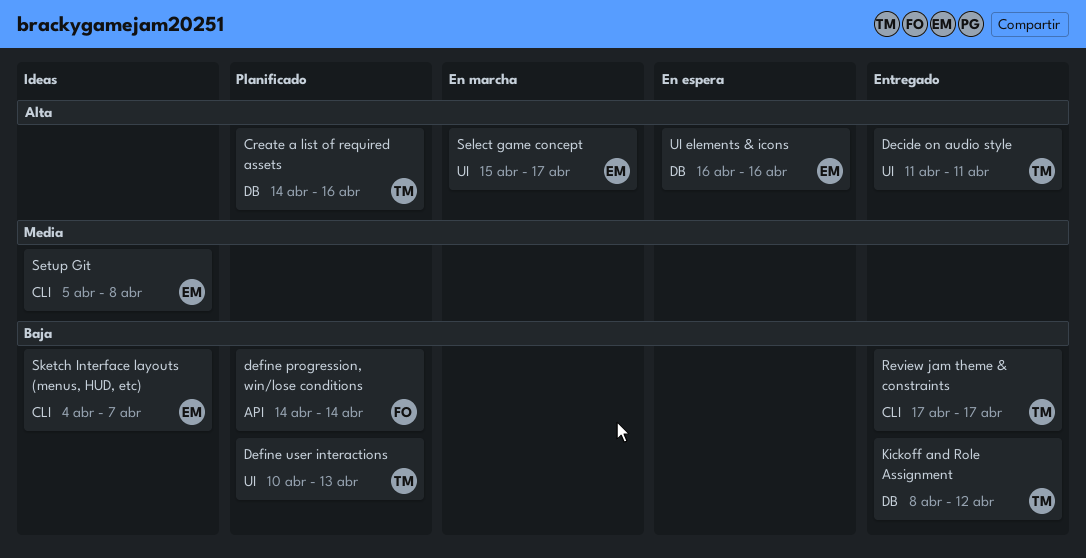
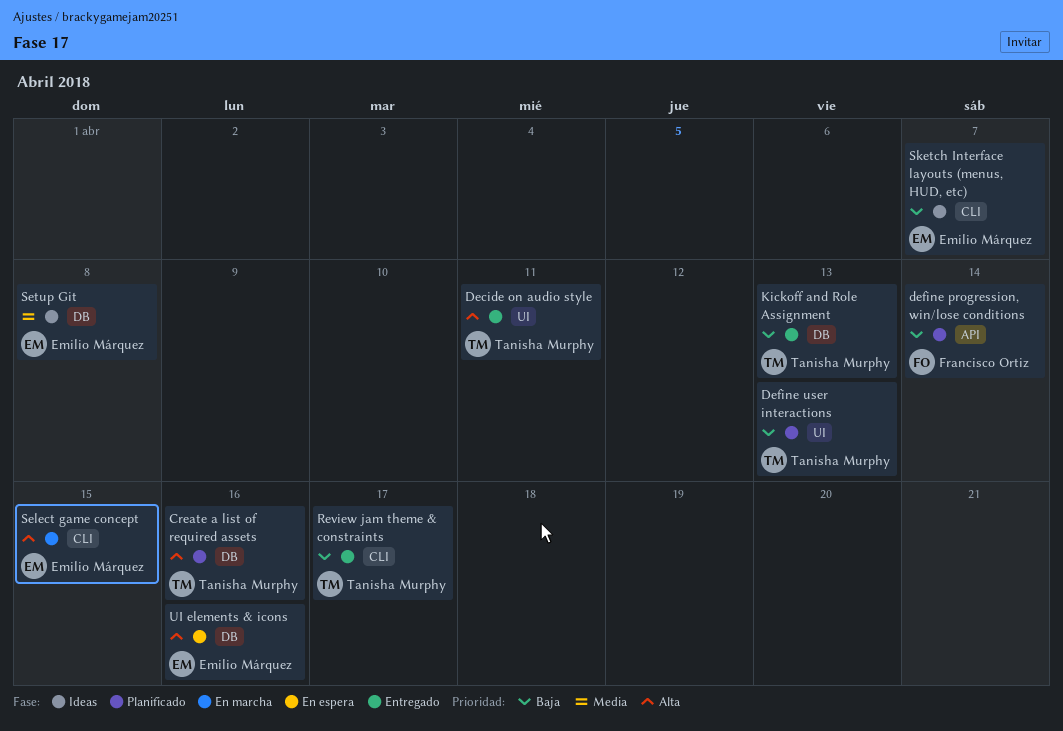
Kickoff and Role Assignment, due: Apr 12 -> Apr 13
Select game concept, label: UI -> CLI
Select game concept, due: Apr 17 -> Apr 15
Setup Git, label: CLI -> DB

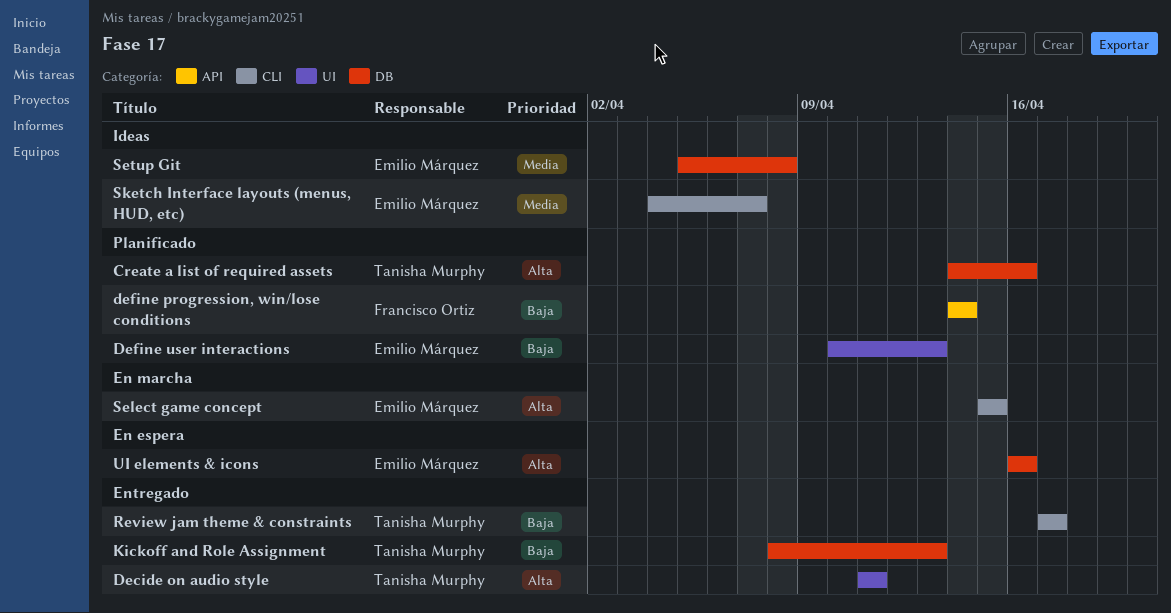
Define user interactions, owner: Tanisha Murphy -> Emilio Márquez
Sketch Interface layouts (menus, HUD, etc), priority: Baja -> Media

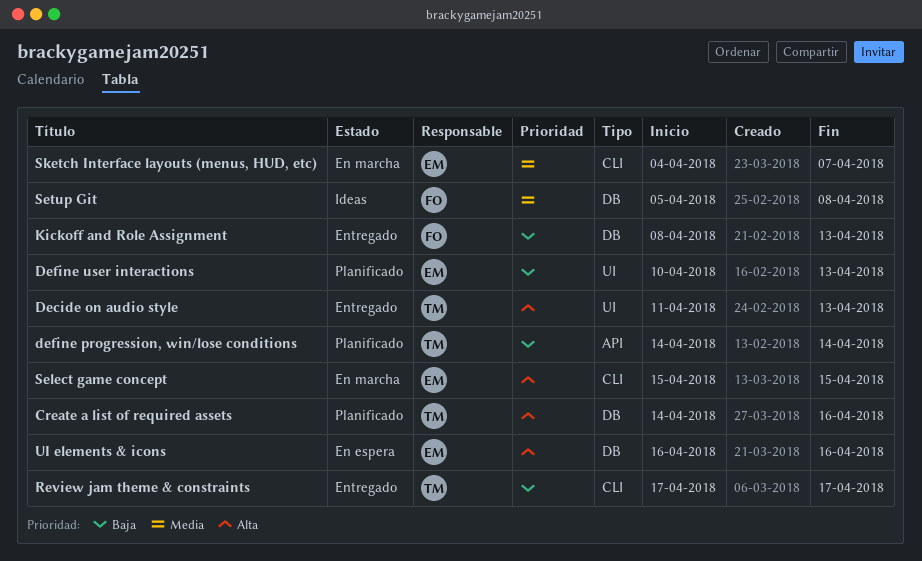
Decide on audio style, due: Apr 11 -> Apr 13
define progression, win/lose conditions, owner: Francisco Ortiz -> Tanisha Murphy
Kickoff and Role Assignment, owner: Tanisha Murphy -> Francisco Ortiz
Setup Git, owner: Emilio Márquez -> Francisco Ortiz
Sketch Interface layouts (menus, HUD, etc), status: Ideas -> En marcha

